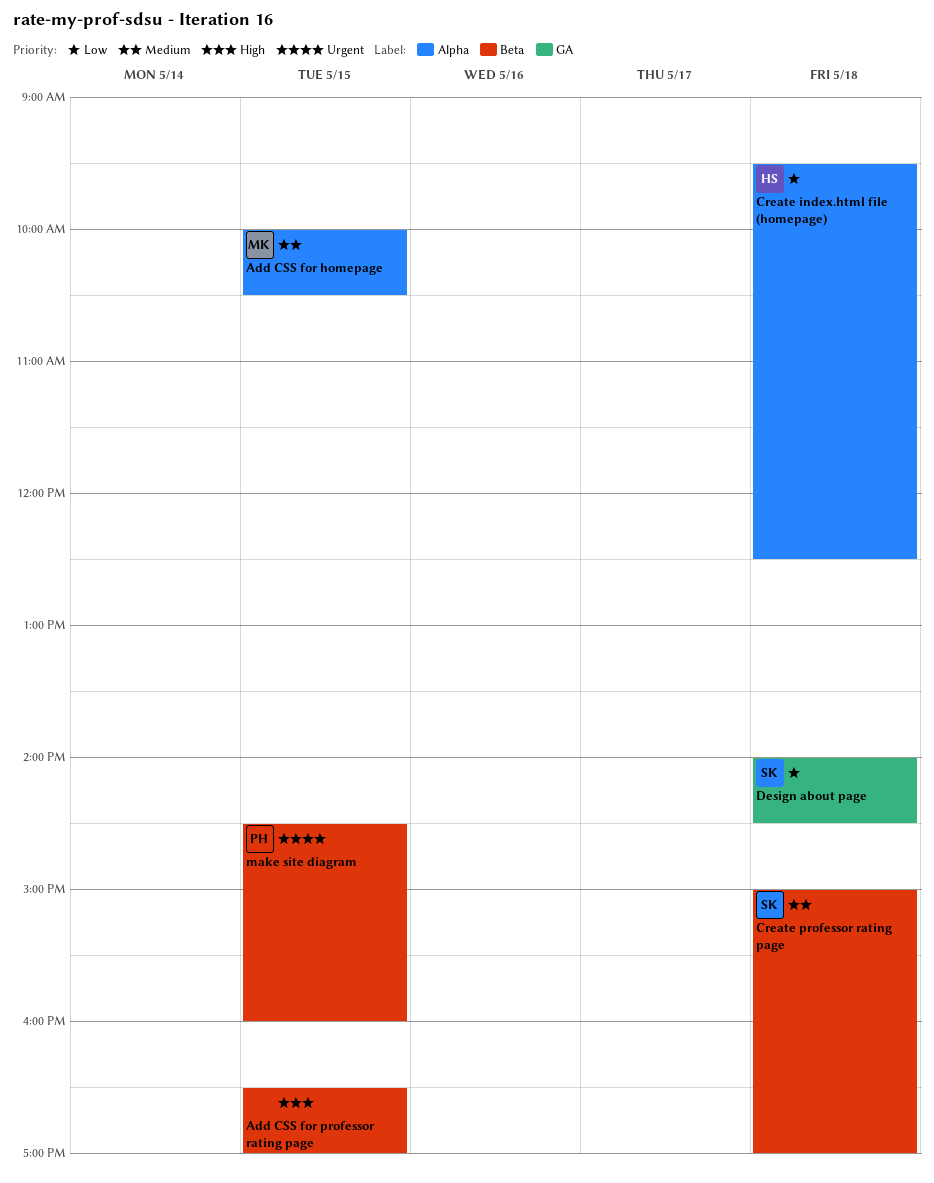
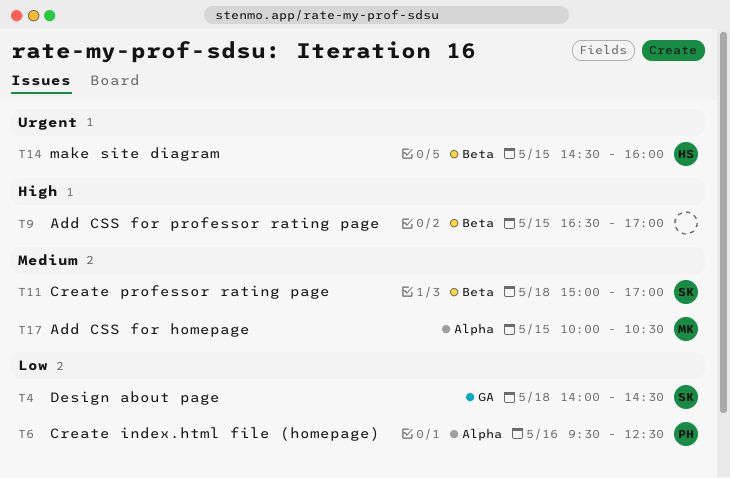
Create index.html file (homepage), owner: HS -> PH
Create index.html file (homepage), day: May 18 -> May 16
make site diagram, owner: PH -> HS

